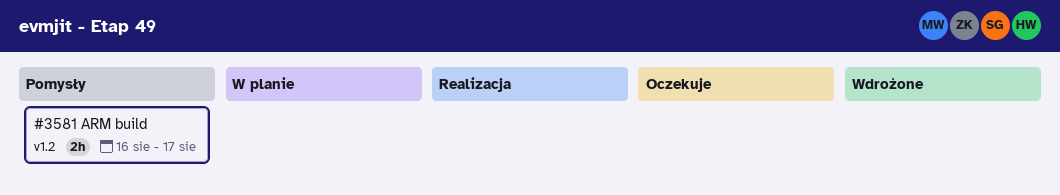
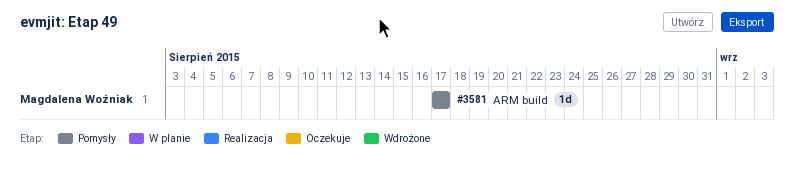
#3581, estimate: 2h -> 1d
#3581, start: Aug 16 -> Aug 17

